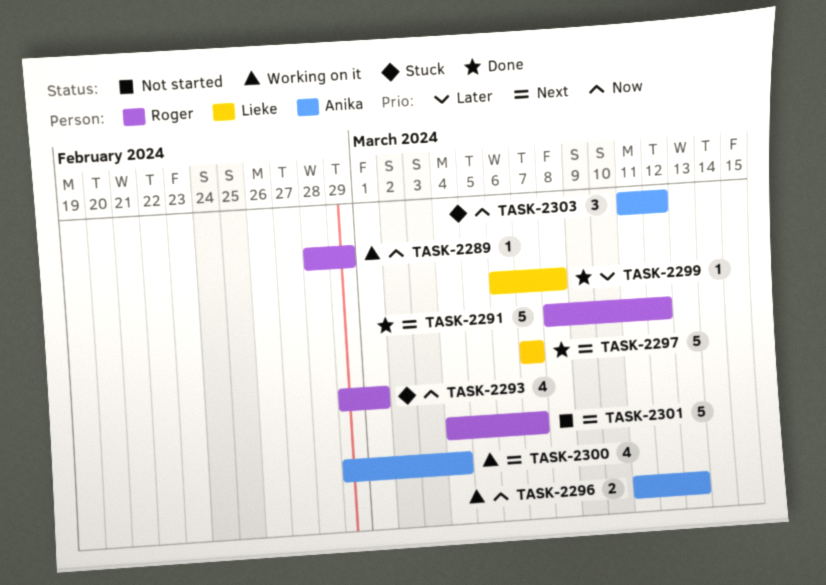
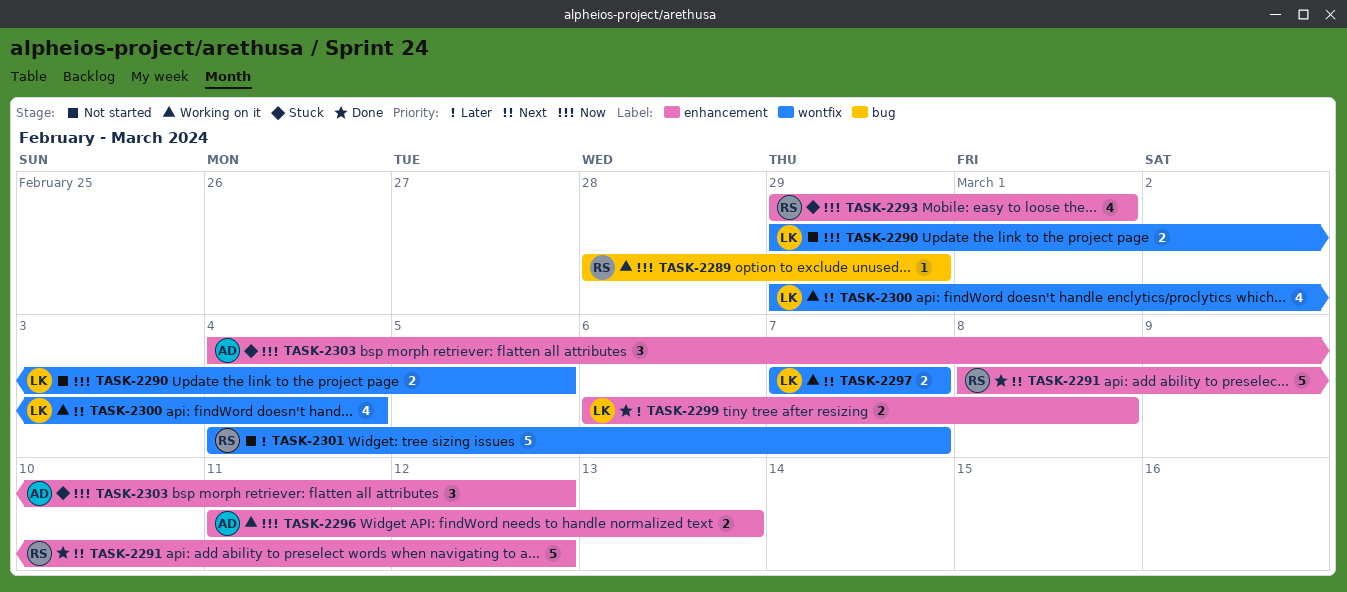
TASK-2290: none -> present
TASK-2297, status: Done -> Working on it
TASK-2297, estimate: 5 -> 2
TASK-2299, estimate: 1 -> 2
TASK-2300, owner: Anika -> Lieke
TASK-2301, priority: Next -> Later
TASK-2303, start: Mar 11 -> Mar 4

